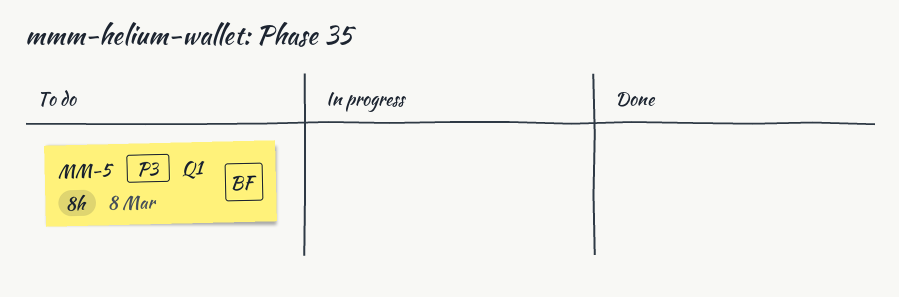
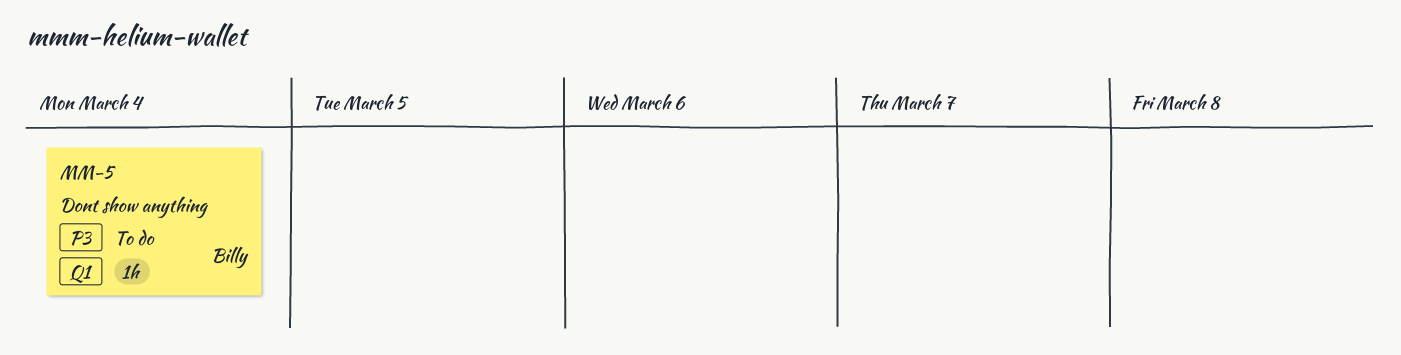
MM-5, estimate: 8h -> 1h
MM-5, due: Mar 8 -> Mar 4

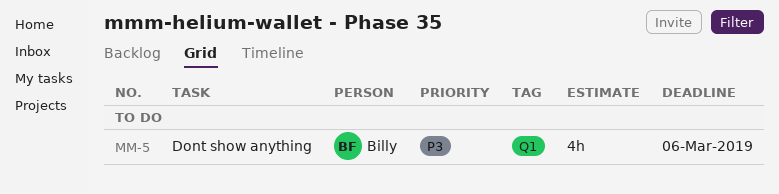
MM-5, estimate: 1h -> 4h
MM-5, due: Mar 4 -> Mar 6

